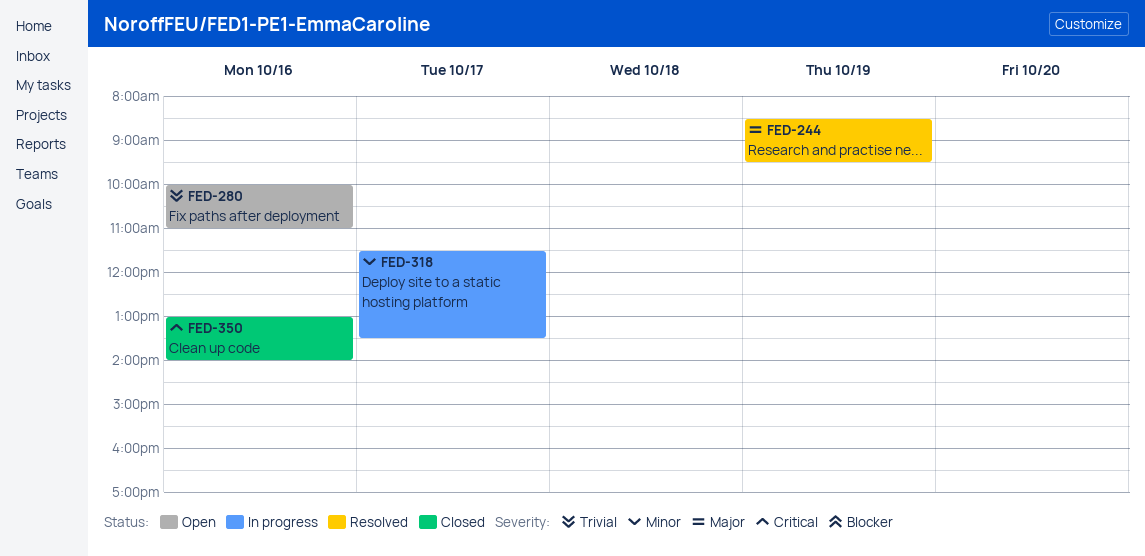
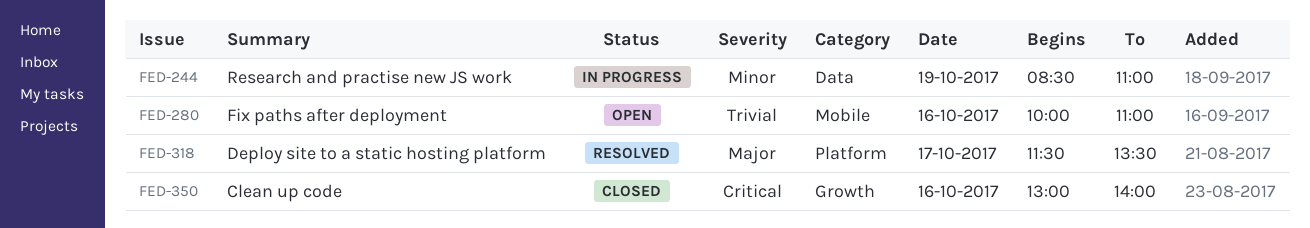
FED-244, status: Resolved -> In progress
FED-244, priority: Major -> Minor
FED-244, ends: 09:30 -> 11:00
FED-318, status: In progress -> Resolved
FED-318, priority: Minor -> Major

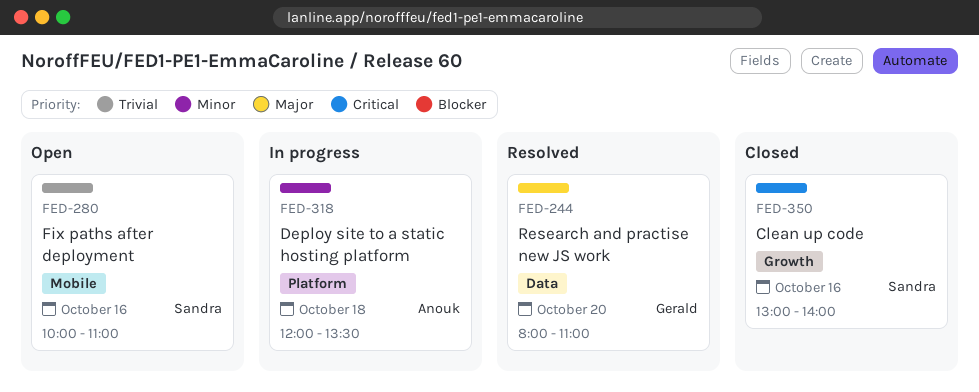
FED-244, status: In progress -> Resolved
FED-244, priority: Minor -> Major
FED-244, day: Oct 19 -> Oct 20
FED-244, begins: 08:30 -> 08:00
FED-318, status: Resolved -> In progress
FED-318, priority: Major -> Minor
FED-318, day: Oct 17 -> Oct 18
FED-318, begins: 11:30 -> 12:00

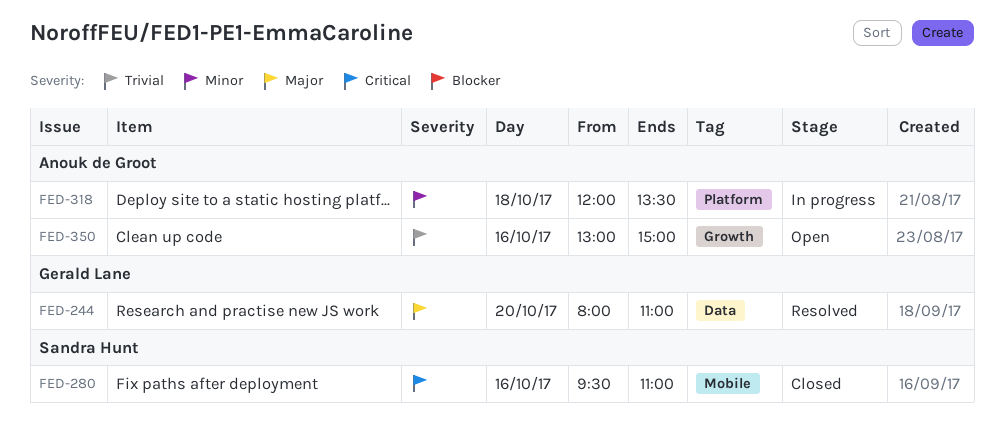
FED-280, status: Open -> Closed
FED-280, priority: Trivial -> Critical
FED-280, begins: 10:00 -> 09:30
FED-350, status: Closed -> Open
FED-350, owner: Sandra Hunt -> Anouk de Groot
FED-350, priority: Critical -> Trivial
FED-350, ends: 14:00 -> 15:00

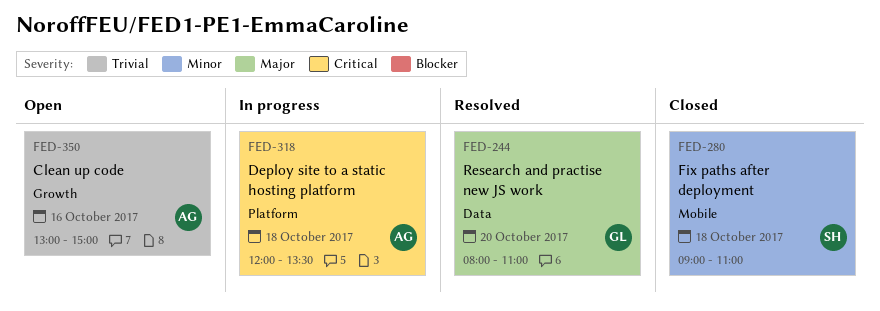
FED-280, priority: Critical -> Minor
FED-280, day: Oct 16 -> Oct 18
FED-280, begins: 09:30 -> 09:00
FED-318, priority: Minor -> Critical

